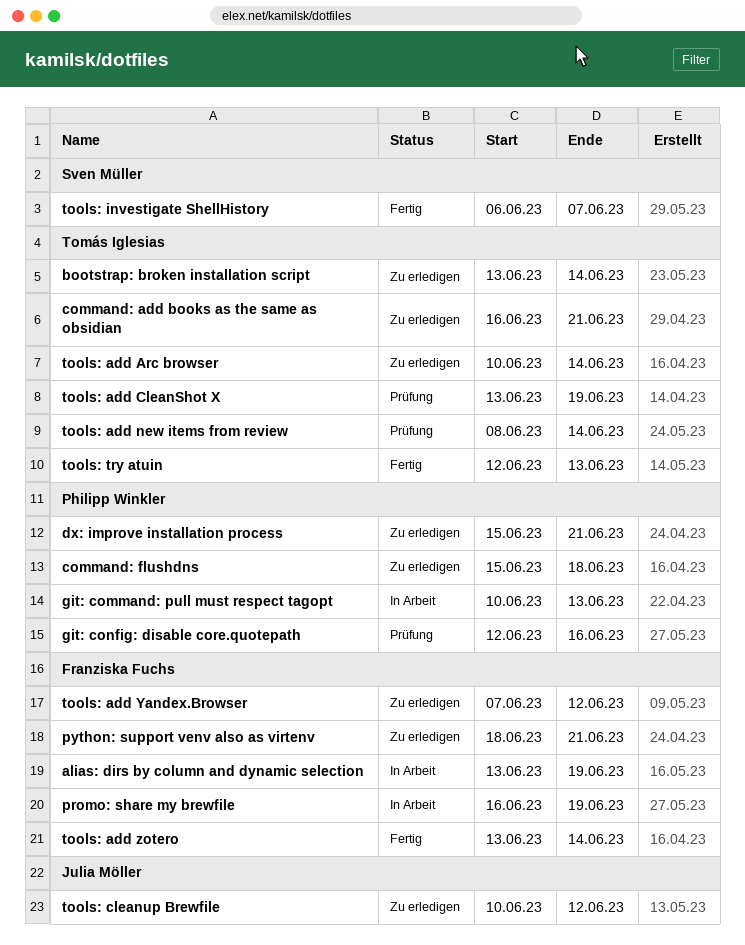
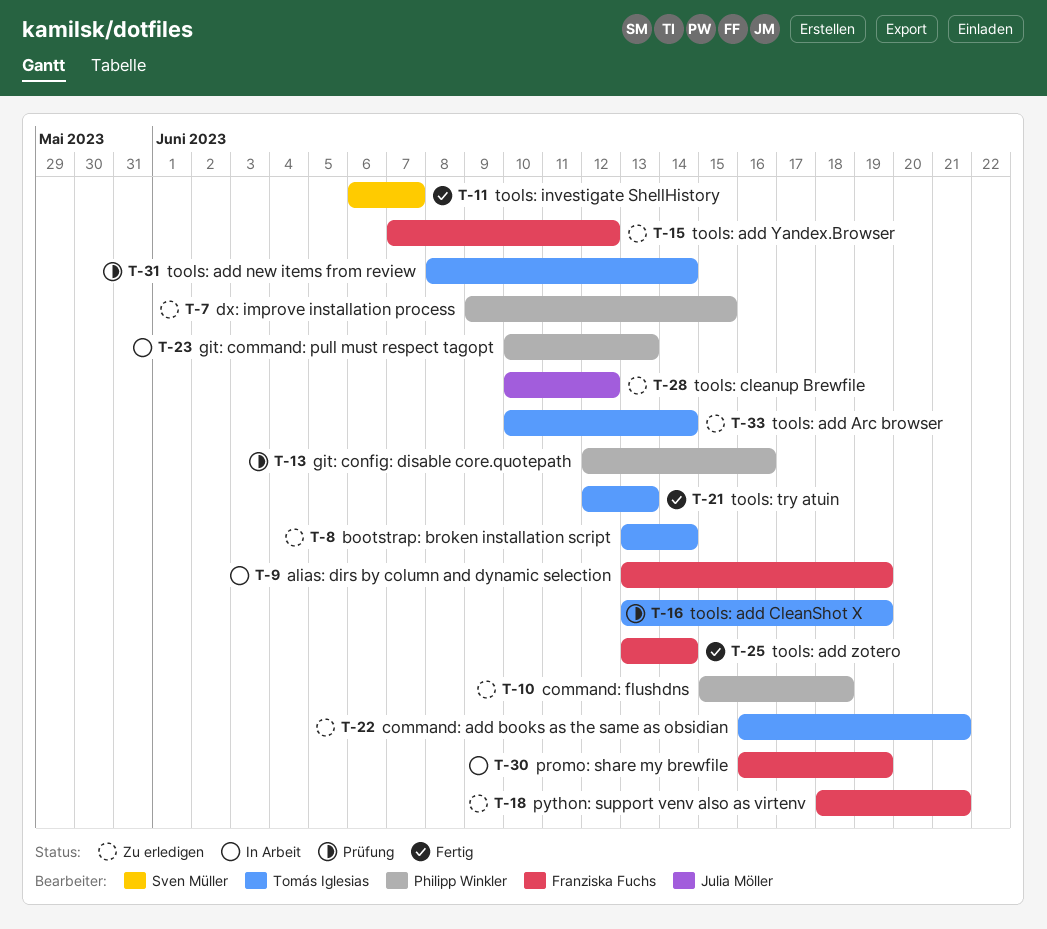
dx: improve installation process, start: Jun 15 -> Jun 9
dx: improve installation process, due: Jun 21 -> Jun 15

